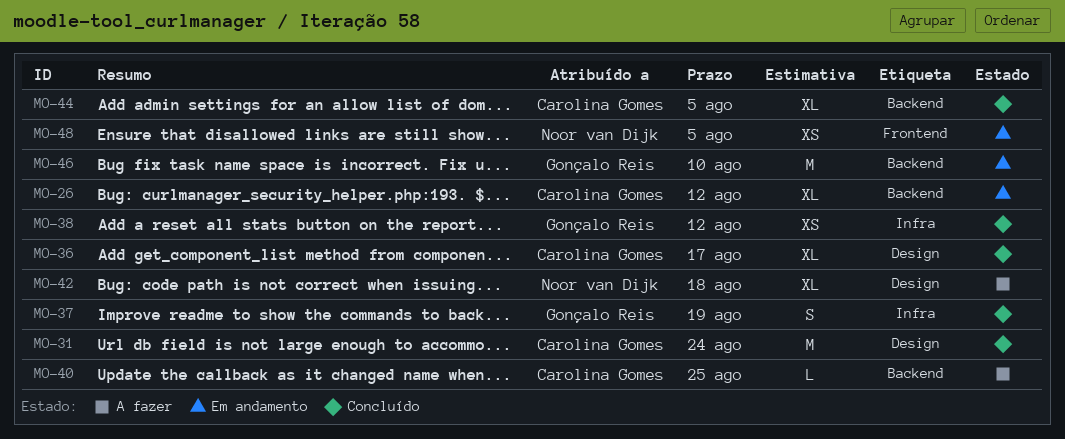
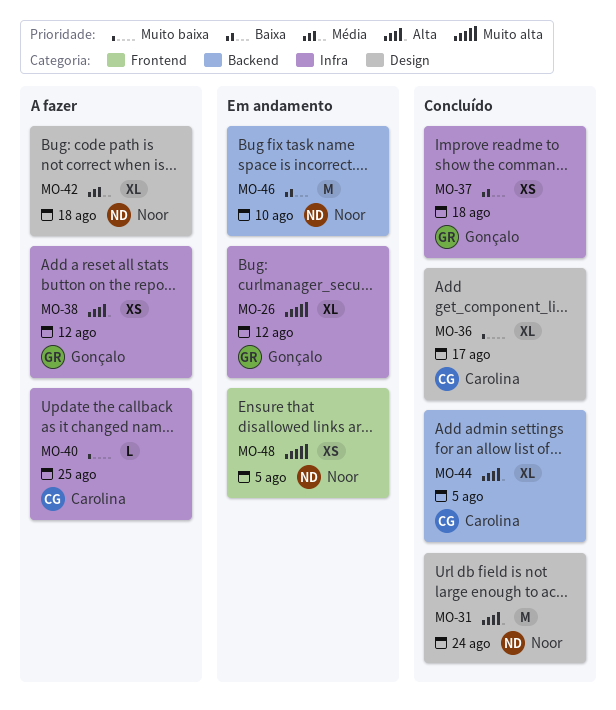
MO-26, owner: Carolina Gomes -> Gonçalo Reis
MO-26, label: Backend -> Infra
MO-31, owner: Carolina Gomes -> Noor van Dijk
MO-37, estimate: S -> XS
MO-37, due: Aug 19 -> Aug 18
MO-38, status: Concluído -> A fazer
MO-40, label: Backend -> Infra
MO-46, owner: Gonçalo Reis -> Noor van Dijk

